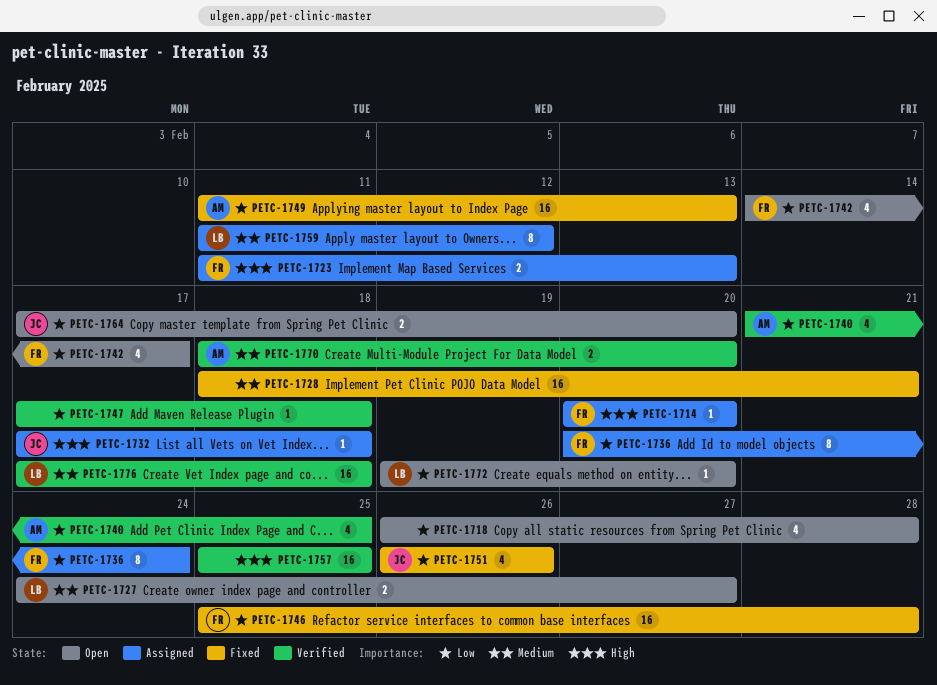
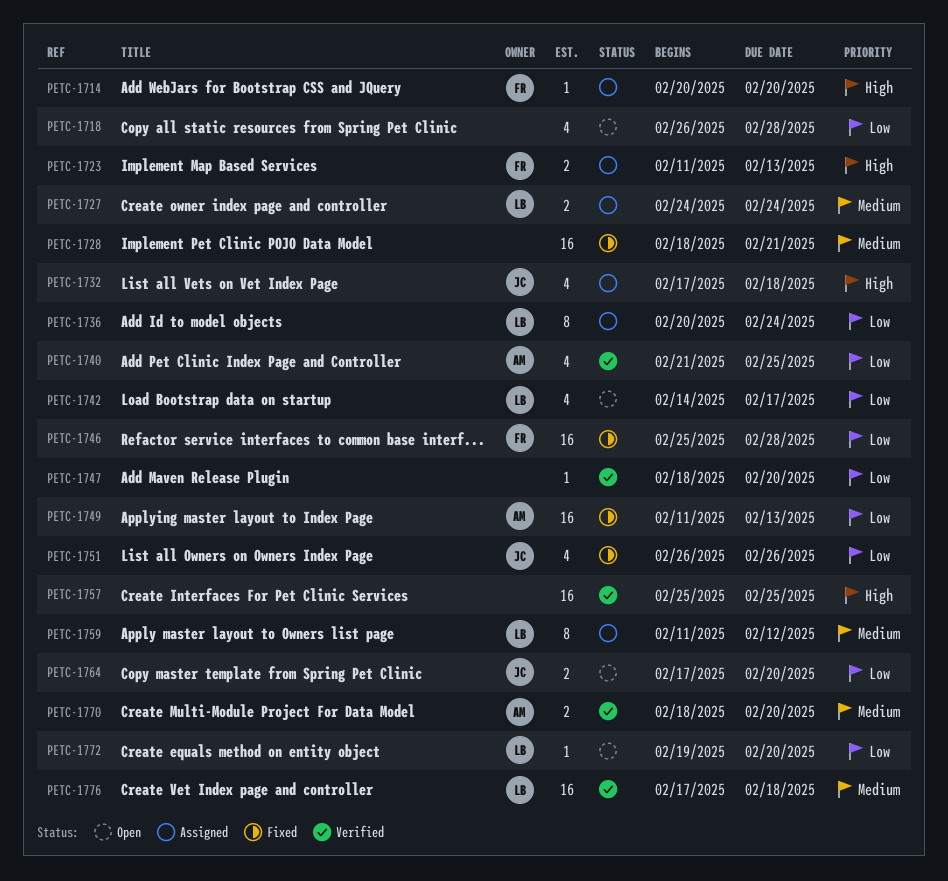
PETC-1727, status: Open -> Assigned
PETC-1727, due: Feb 27 -> Feb 24
PETC-1732, estimate: 1 -> 4
PETC-1736, owner: FR -> LB
PETC-1742, owner: FR -> LB
PETC-1747, start: Feb 17 -> Feb 18
PETC-1747, due: Feb 18 -> Feb 20

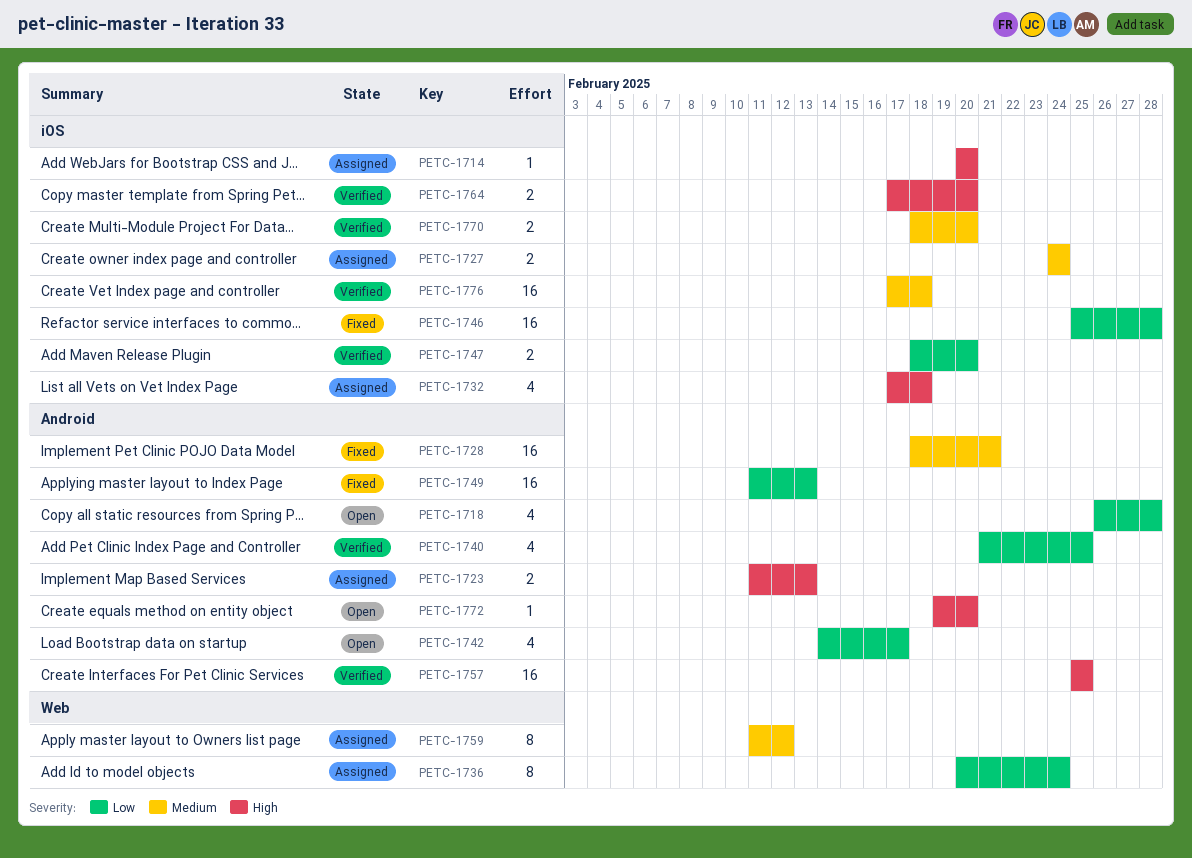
PETC-1747, estimate: 1 -> 2
PETC-1751: present -> none
PETC-1764, status: Open -> Verified
PETC-1764, priority: Low -> High
PETC-1772, priority: Low -> High

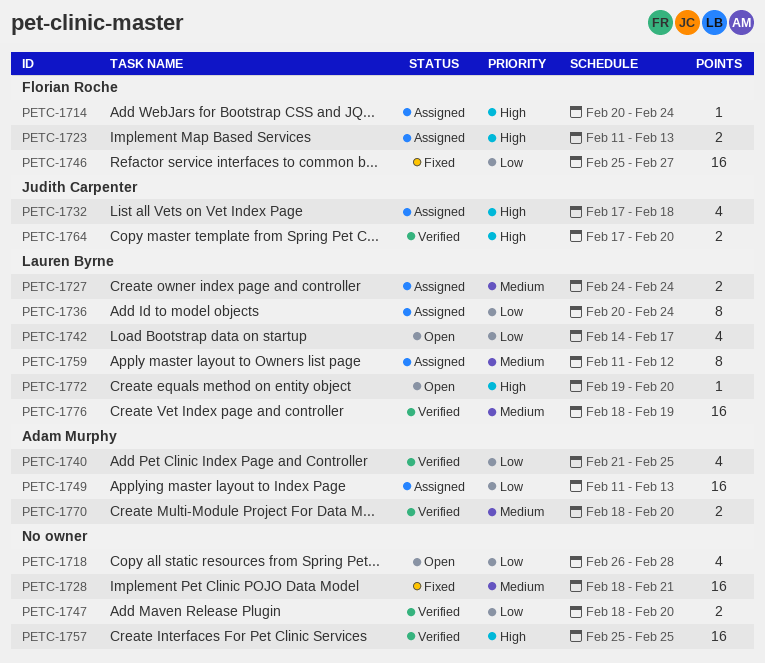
PETC-1714, due: Feb 20 -> Feb 24
PETC-1746, due: Feb 28 -> Feb 27
PETC-1749, status: Fixed -> Assigned
PETC-1776, start: Feb 17 -> Feb 18
PETC-1776, due: Feb 18 -> Feb 19

